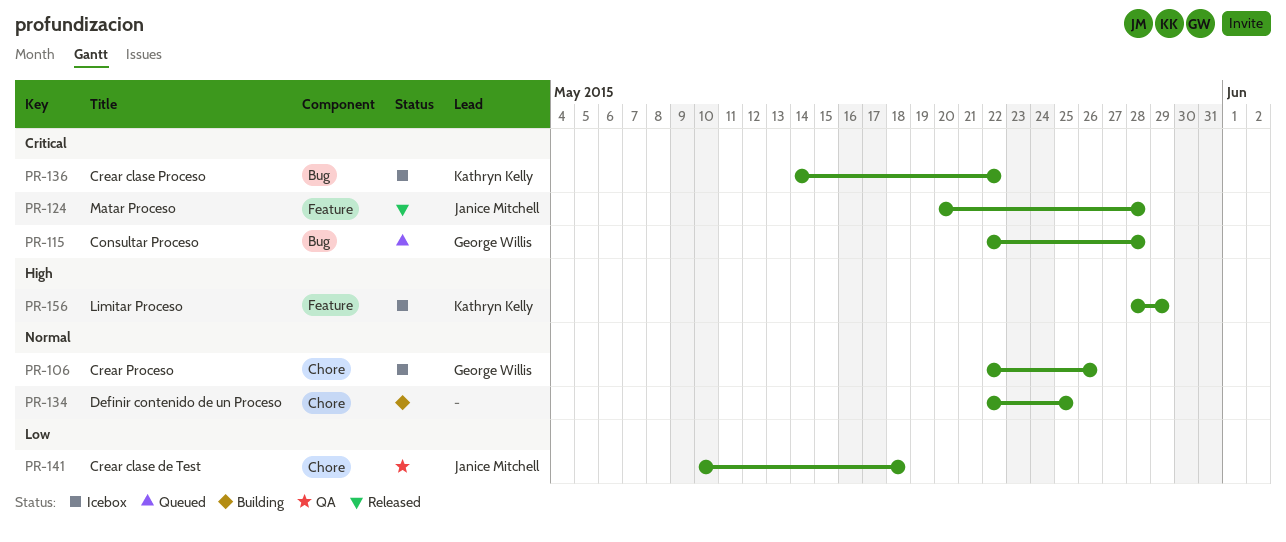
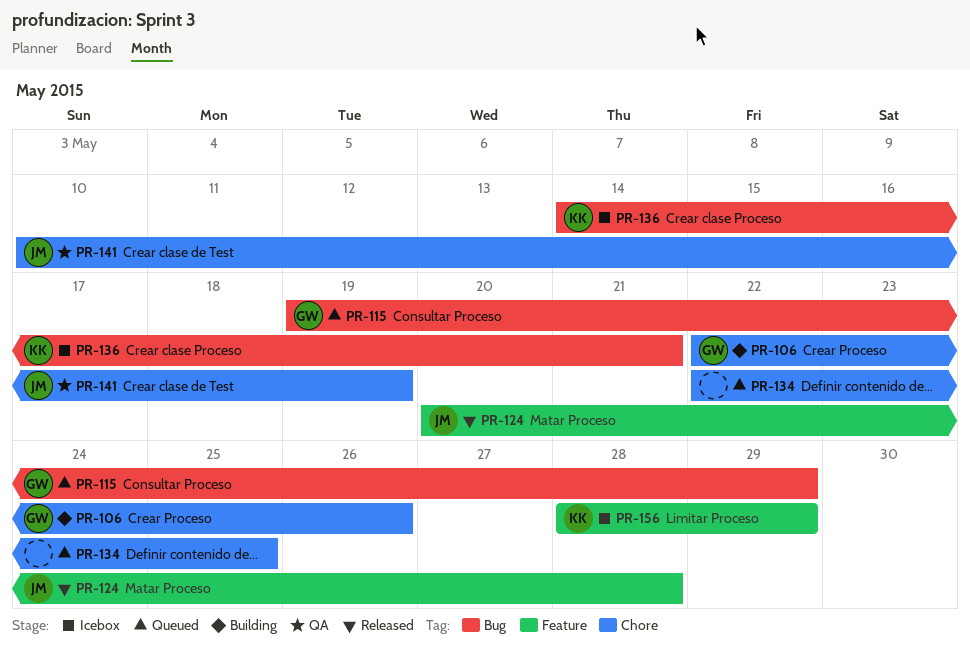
PR-106, status: Icebox -> Building
PR-115, start: May 22 -> May 19
PR-115, due: May 28 -> May 29
PR-134, status: Building -> Queued
PR-136, due: May 22 -> May 21
PR-141, due: May 18 -> May 19

